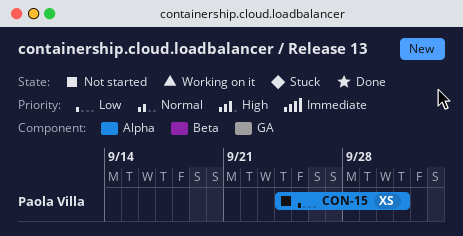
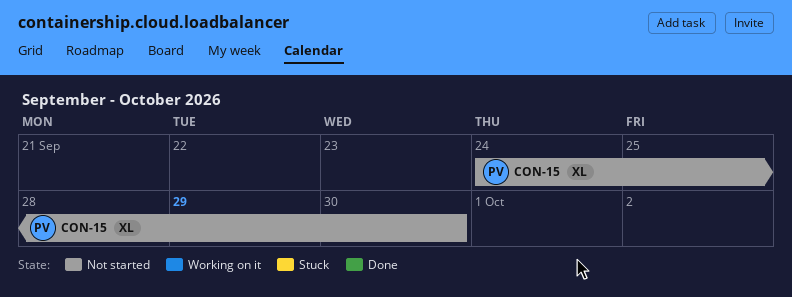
CON-15, estimate: XS -> XL
CON-15, due: Oct 1 -> Sep 30

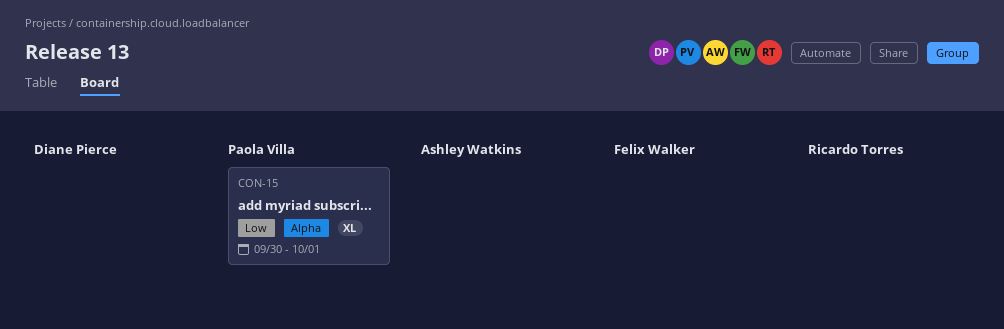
CON-15, start: Sep 24 -> Sep 30
CON-15, due: Sep 30 -> Oct 1

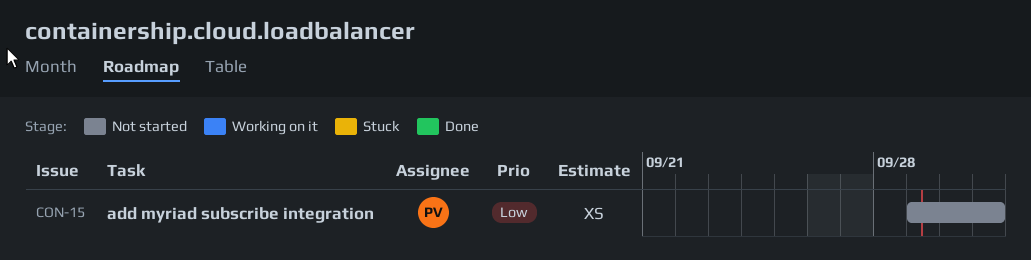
CON-15, estimate: XL -> XS
CON-15, start: Sep 30 -> Sep 29

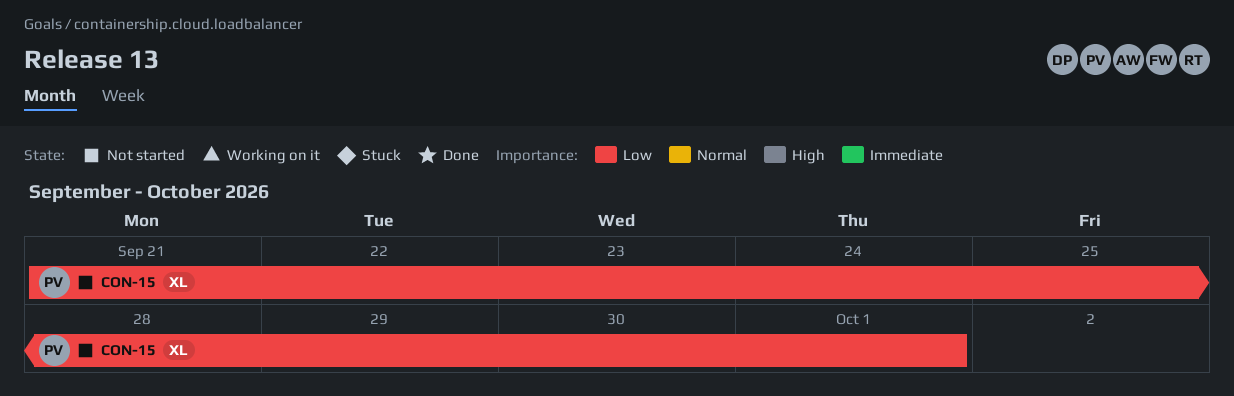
CON-15, estimate: XS -> XL
CON-15, start: Sep 29 -> Sep 21

